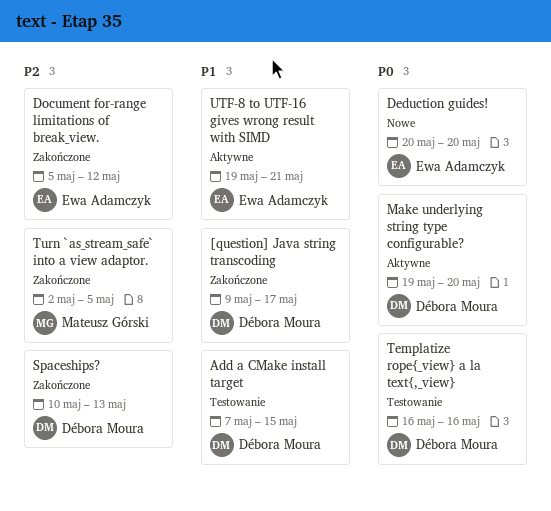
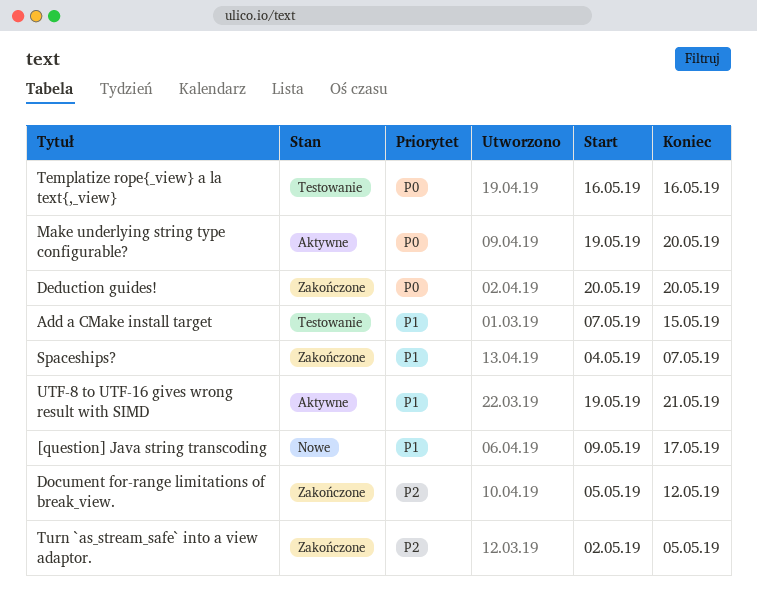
[question] Java string transcoding, status: Zakończone -> Nowe
Deduction guides!, status: Nowe -> Zakończone
Spaceships?, priority: P2 -> P1
Spaceships?, start: May 10 -> May 4
Spaceships?, due: May 13 -> May 7

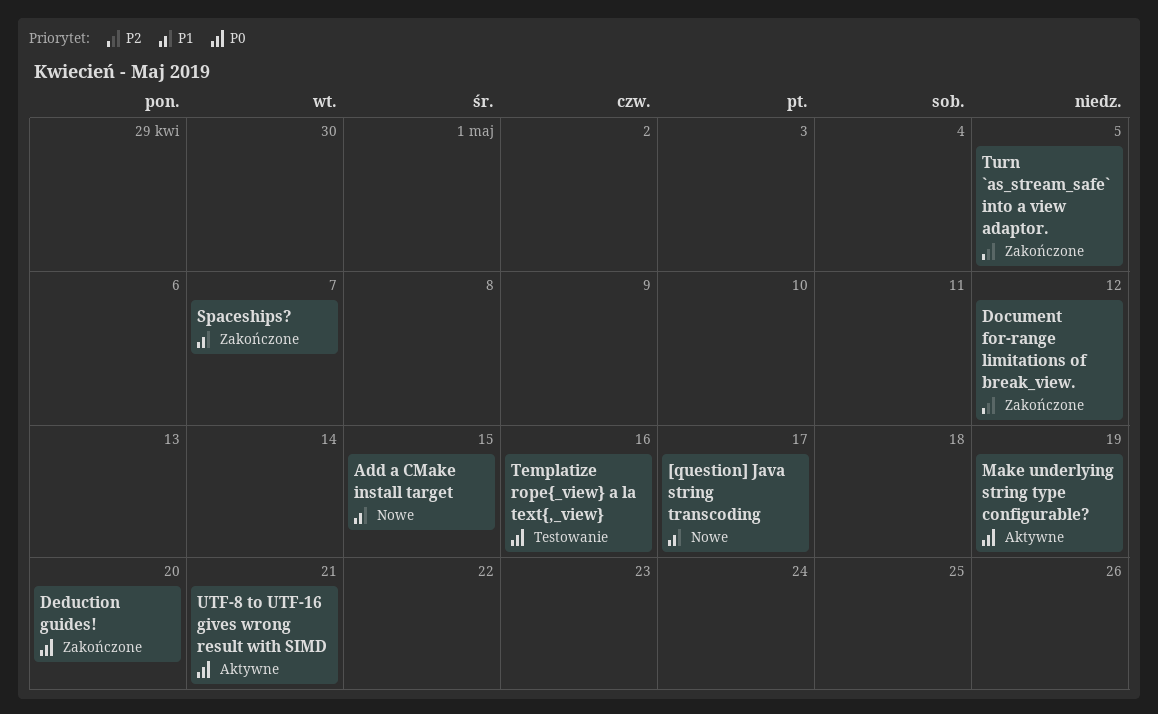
Add a CMake install target, status: Testowanie -> Nowe
Make underlying string type configurable?, due: May 20 -> May 19
UTF-8 to UTF-16 gives wrong result with SIMD, priority: P1 -> P0

